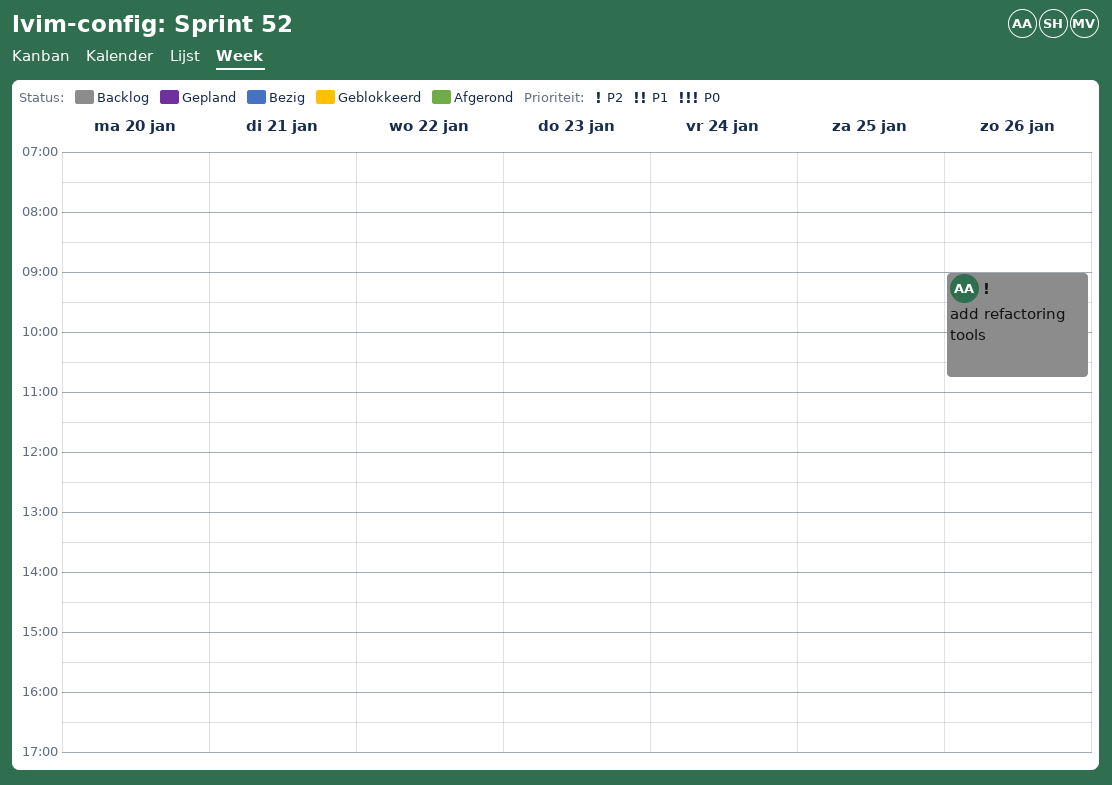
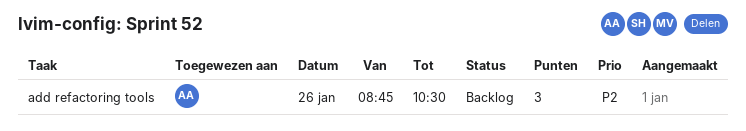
add refactoring tools, begins: 09:00 -> 08:45
add refactoring tools, ends: 10:45 -> 10:30

